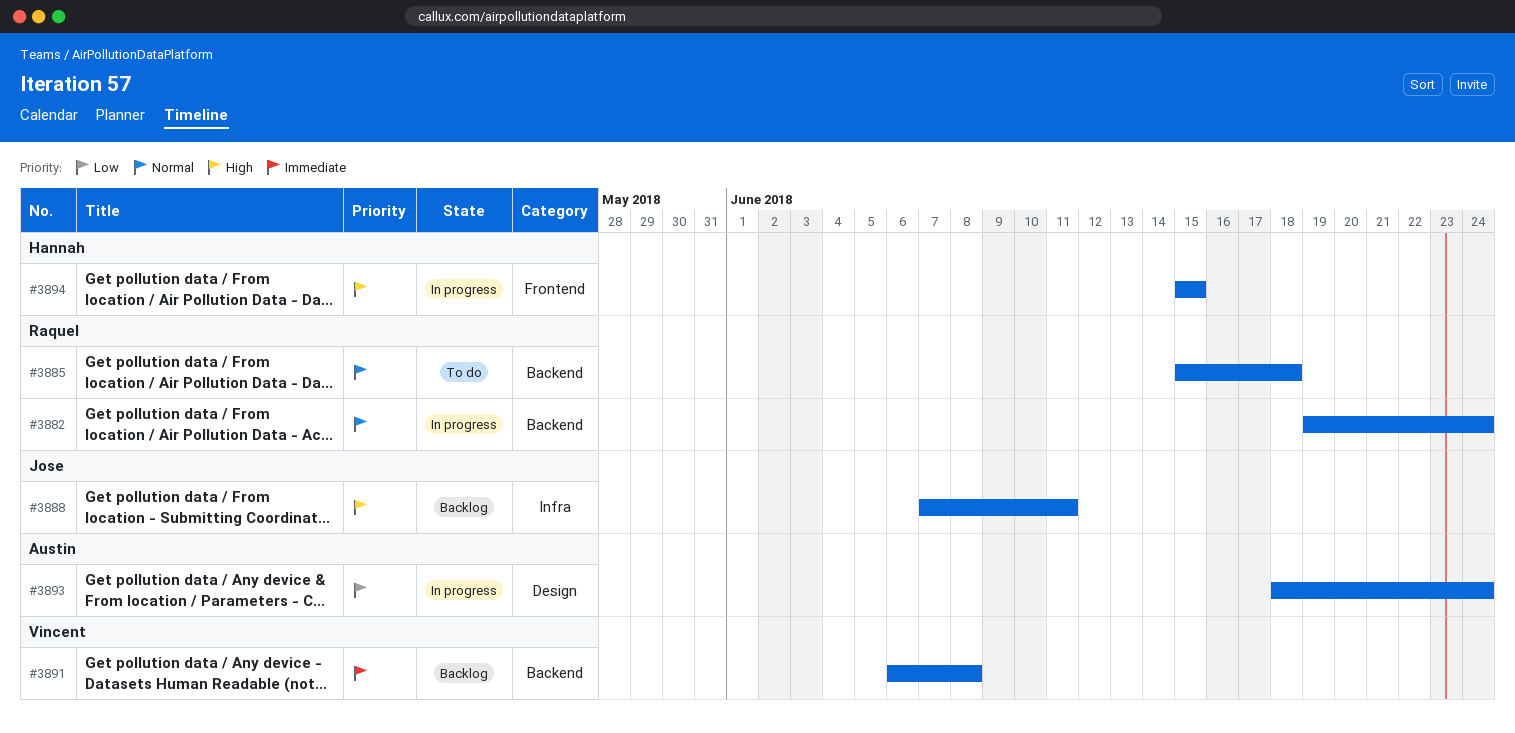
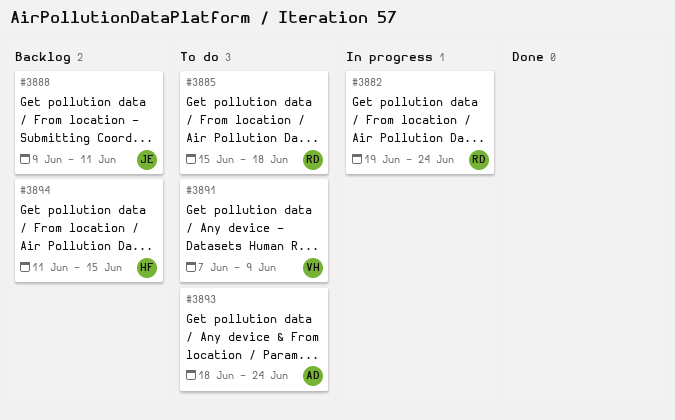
#3888, start: Jun 7 -> Jun 9
#3891, status: Backlog -> To do
#3891, start: Jun 6 -> Jun 7
#3891, due: Jun 8 -> Jun 9
#3893, status: In progress -> To do
#3894, status: In progress -> Backlog
#3894, start: Jun 15 -> Jun 11

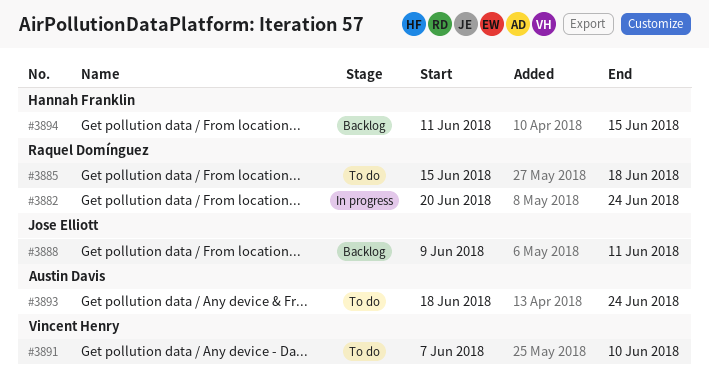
#3882, start: Jun 19 -> Jun 20
#3891, due: Jun 9 -> Jun 10

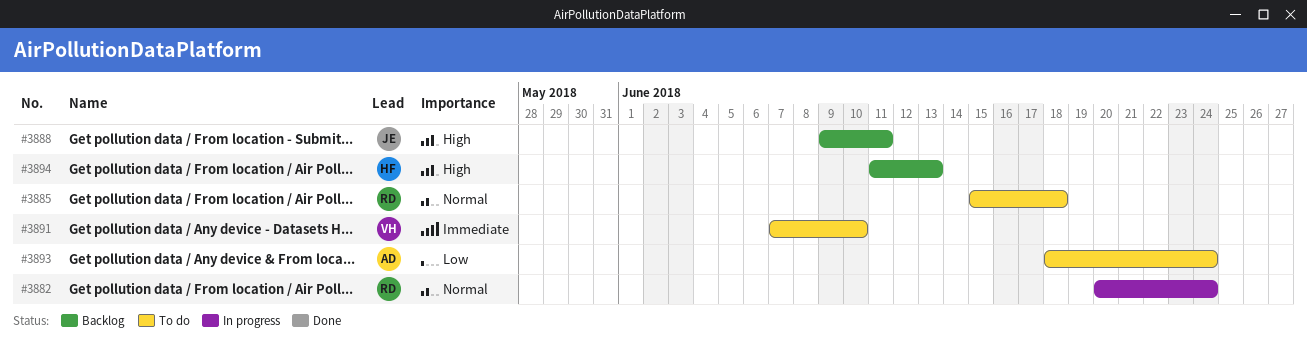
#3894, due: Jun 15 -> Jun 13

